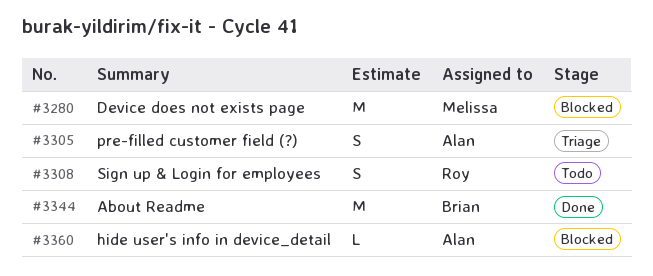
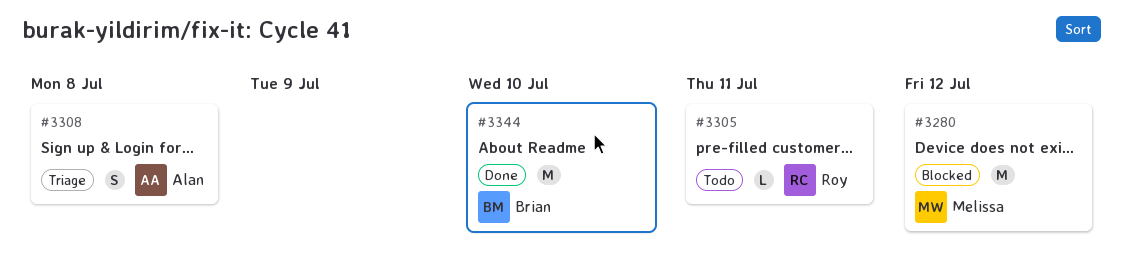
#3305, status: Triage -> Todo
#3305, owner: Alan -> Roy
#3305, estimate: S -> L
#3308, status: Todo -> Triage
#3308, owner: Roy -> Alan
#3360: present -> none

